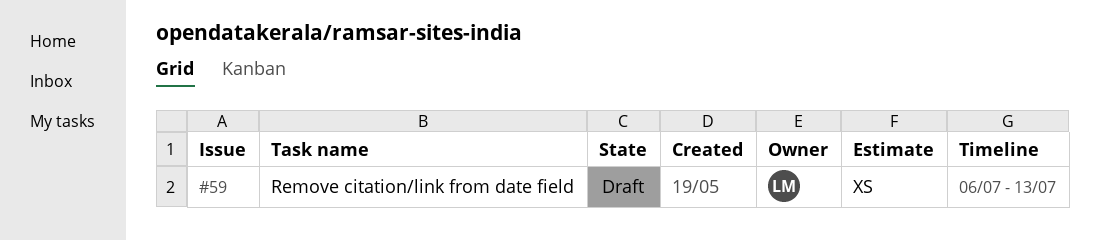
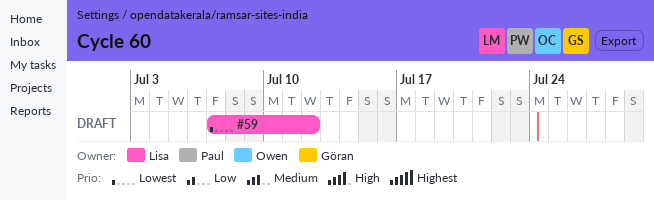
#59, start: Jul 6 -> Jul 7
#59, due: Jul 13 -> Jul 12

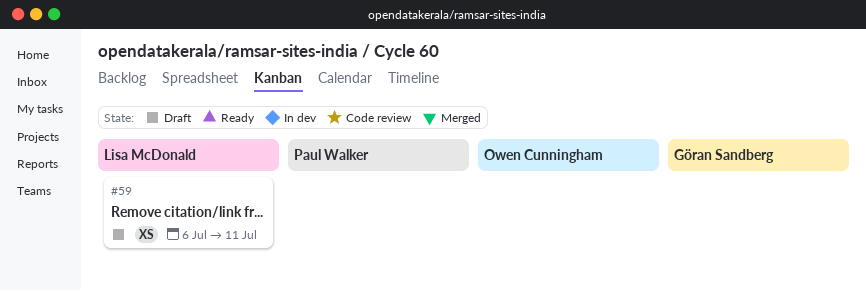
#59, start: Jul 7 -> Jul 6
#59, due: Jul 12 -> Jul 11

